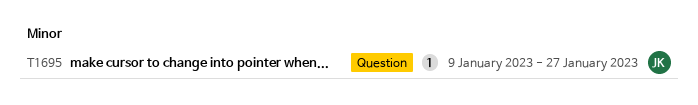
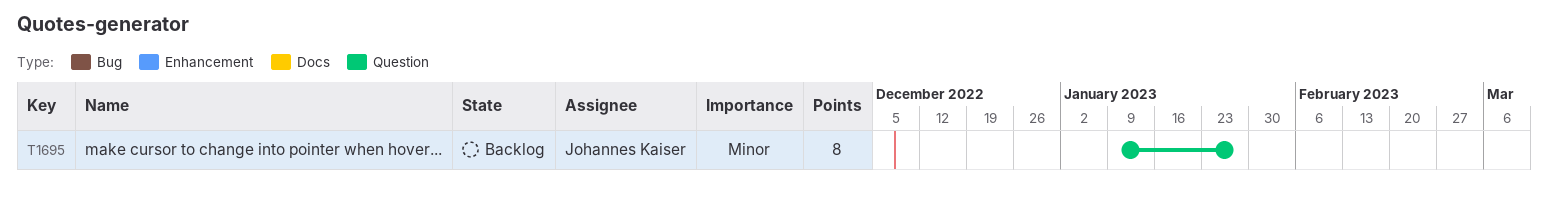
T1695, estimate: 1 -> 8

